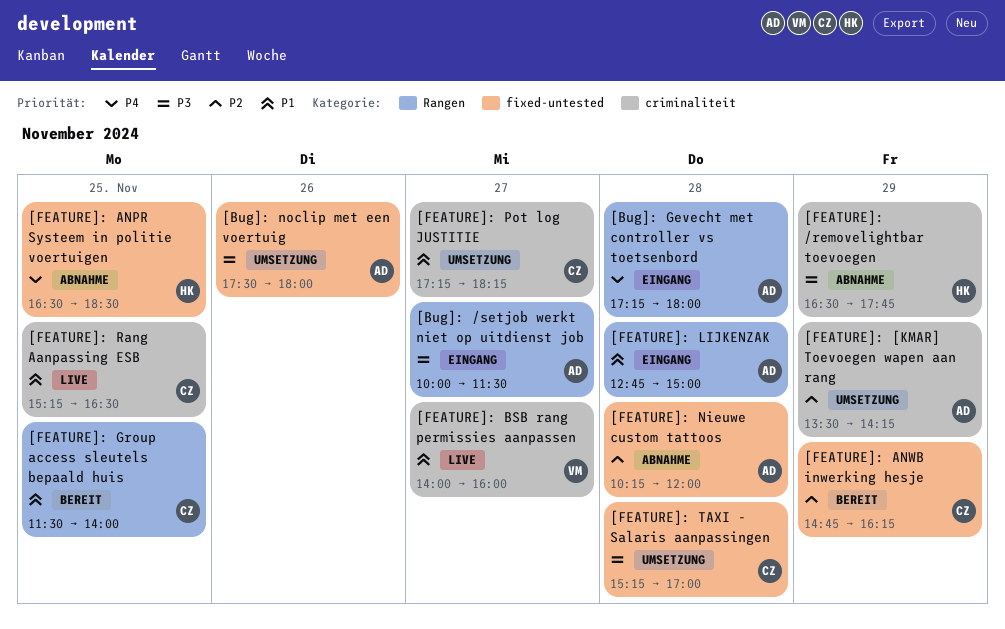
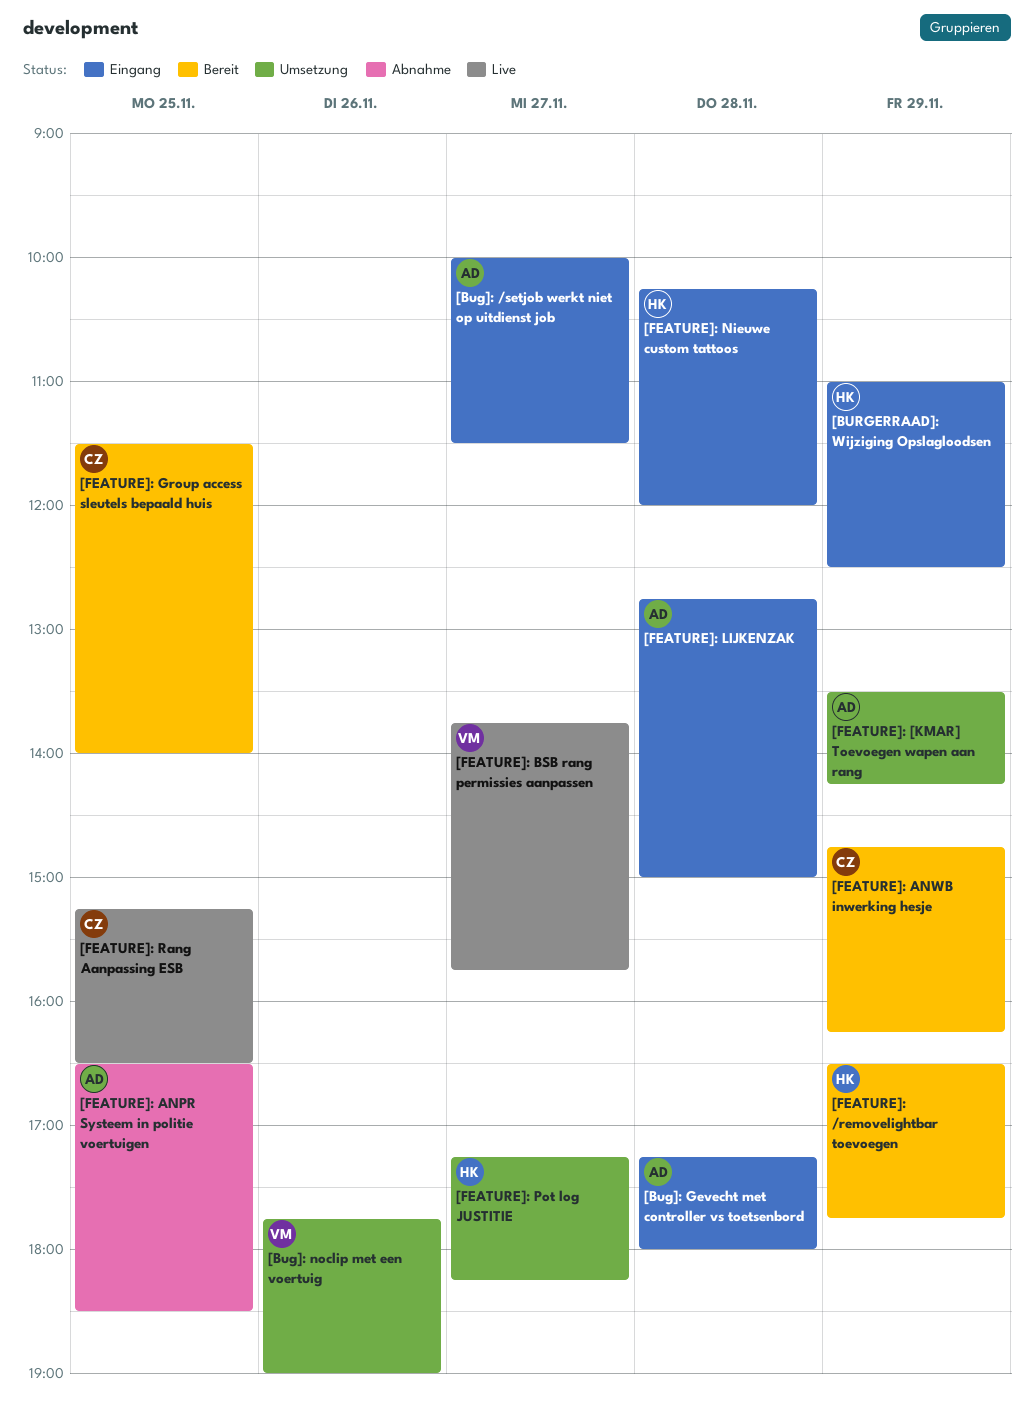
[Bug]: noclip met een voertuig, owner: AD -> VM
[Bug]: noclip met een voertuig, begins: 17:30 -> 17:45
[Bug]: noclip met een voertuig, ends: 18:00 -> 19:00
[BURGERRAAD]: Wijziging Opslagloodsen: none -> present
[FEATURE]: /removelightbar toevoegen, status: Abnahme -> Bereit
[FEATURE]: ANPR Systeem in politie voertuigen, owner: HK -> AD
[FEATURE]: BSB rang permissies aanpassen, begins: 14:00 -> 13:45
[FEATURE]: BSB rang permissies aanpassen, ends: 16:00 -> 15:45
[FEATURE]: Nieuwe custom tattoos, status: Abnahme -> Eingang
[FEATURE]: Nieuwe custom tattoos, owner: AD -> HK
[FEATURE]: Pot log JUSTITIE, owner: CZ -> HK
[FEATURE]: TAXI - Salaris aanpassingen: present -> none

